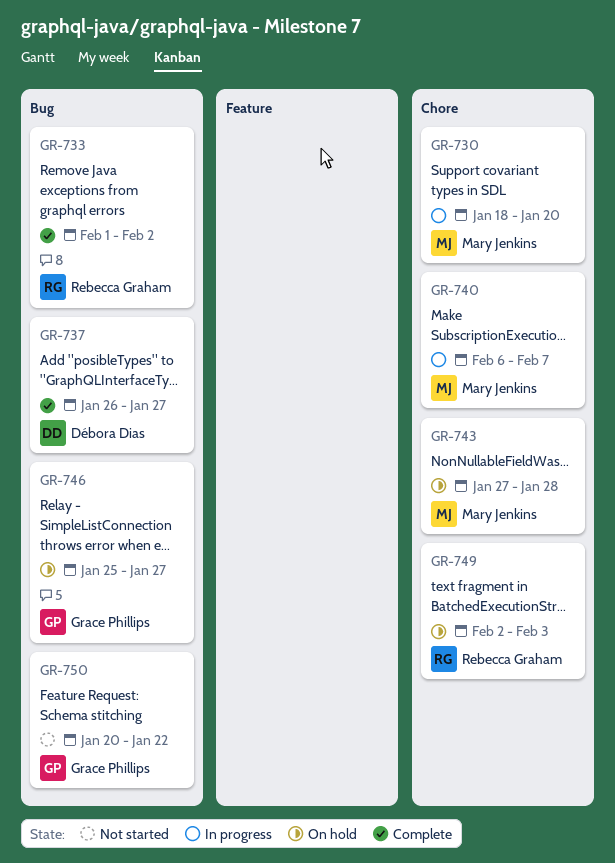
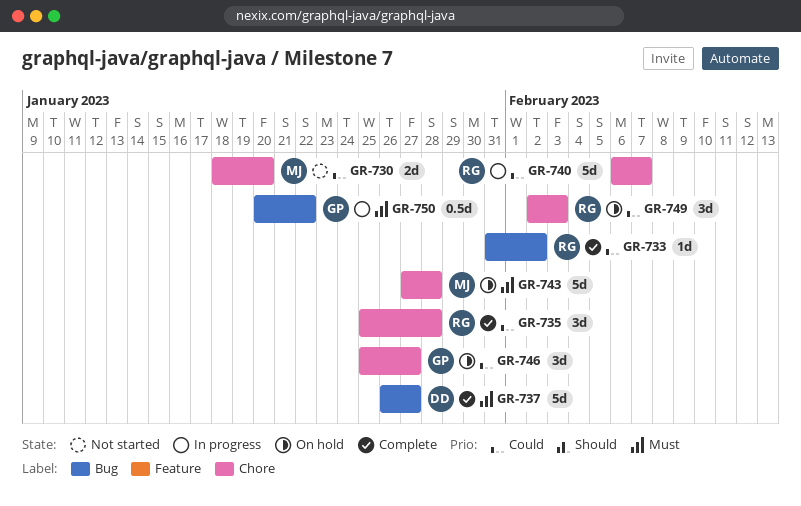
GR-730, status: In progress -> Not started
GR-733, start: Feb 1 -> Jan 31
GR-735: none -> present
GR-740, owner: Mary Jenkins -> Rebecca Graham
GR-746, label: Bug -> Chore
GR-750, status: Not started -> In progress

